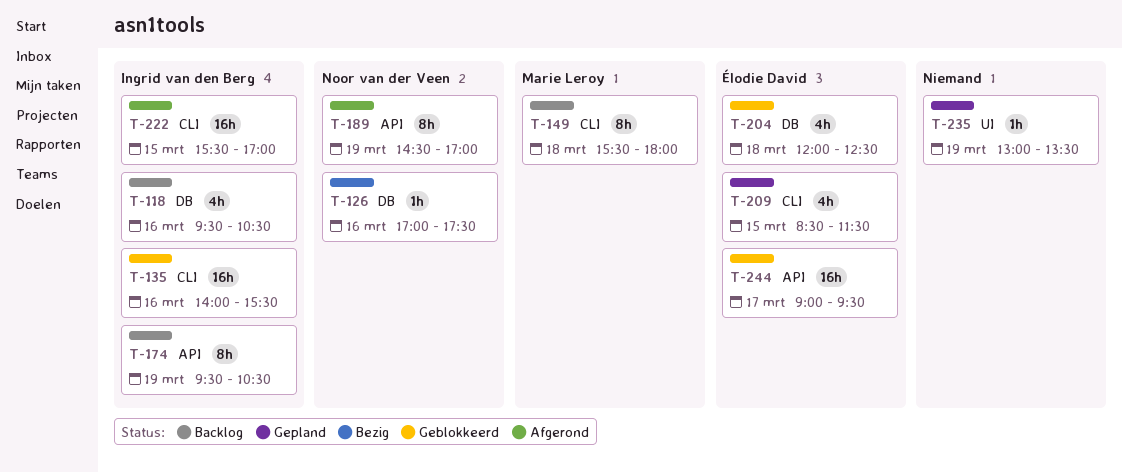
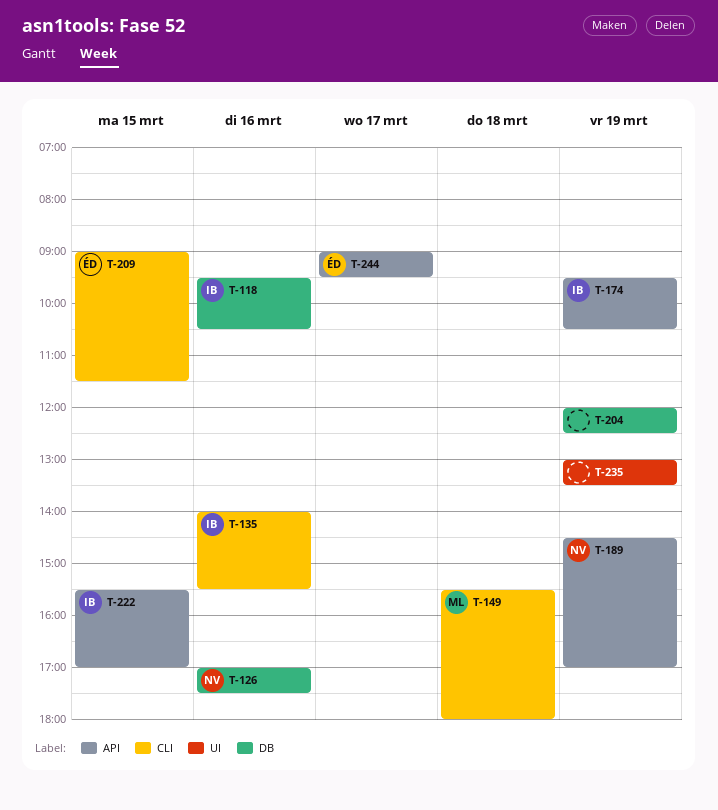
T-204, owner: Élodie David -> none
T-204, day: Mar 18 -> Mar 19
T-209, begins: 08:30 -> 09:00
T-222, label: CLI -> API

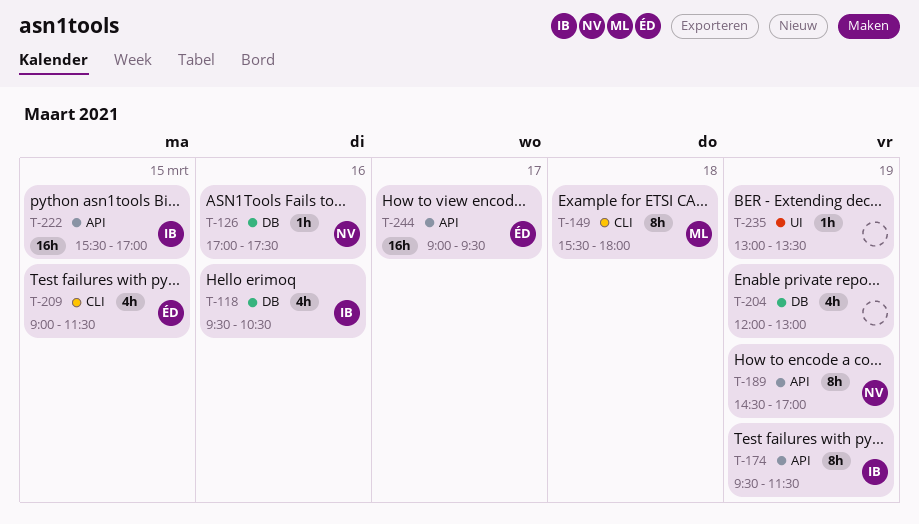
T-135: present -> none
T-174, ends: 10:30 -> 11:30
T-204, ends: 12:30 -> 13:00

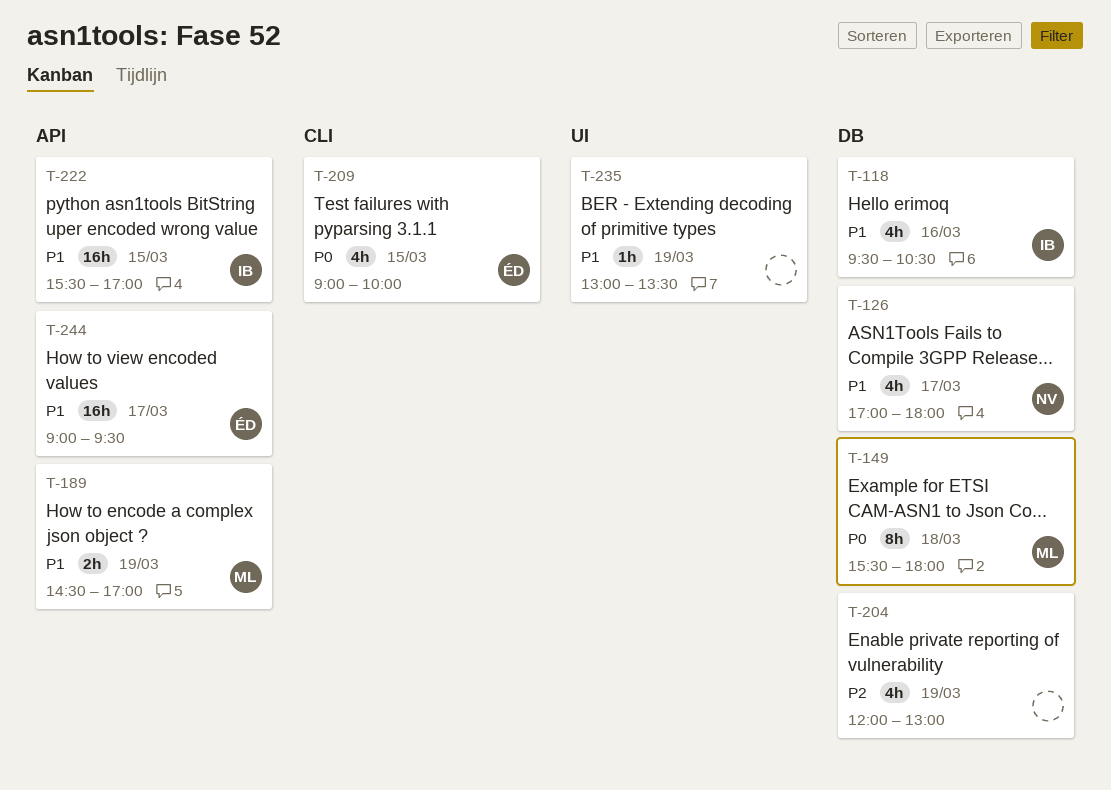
T-126, estimate: 1h -> 4h
T-126, day: Mar 16 -> Mar 17
T-126, ends: 17:30 -> 18:00
T-149, label: CLI -> DB
T-174: present -> none
T-189, owner: NV -> ML
T-189, estimate: 8h -> 2h
T-209, ends: 11:30 -> 10:00

